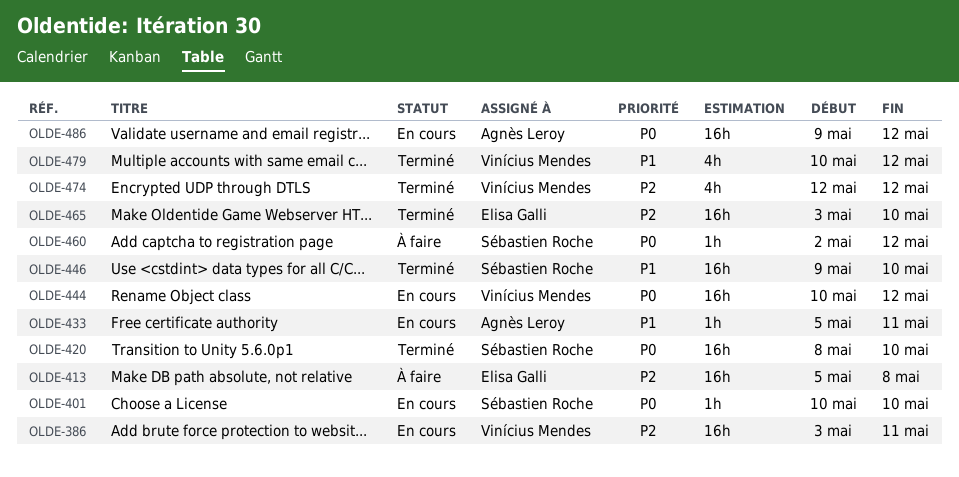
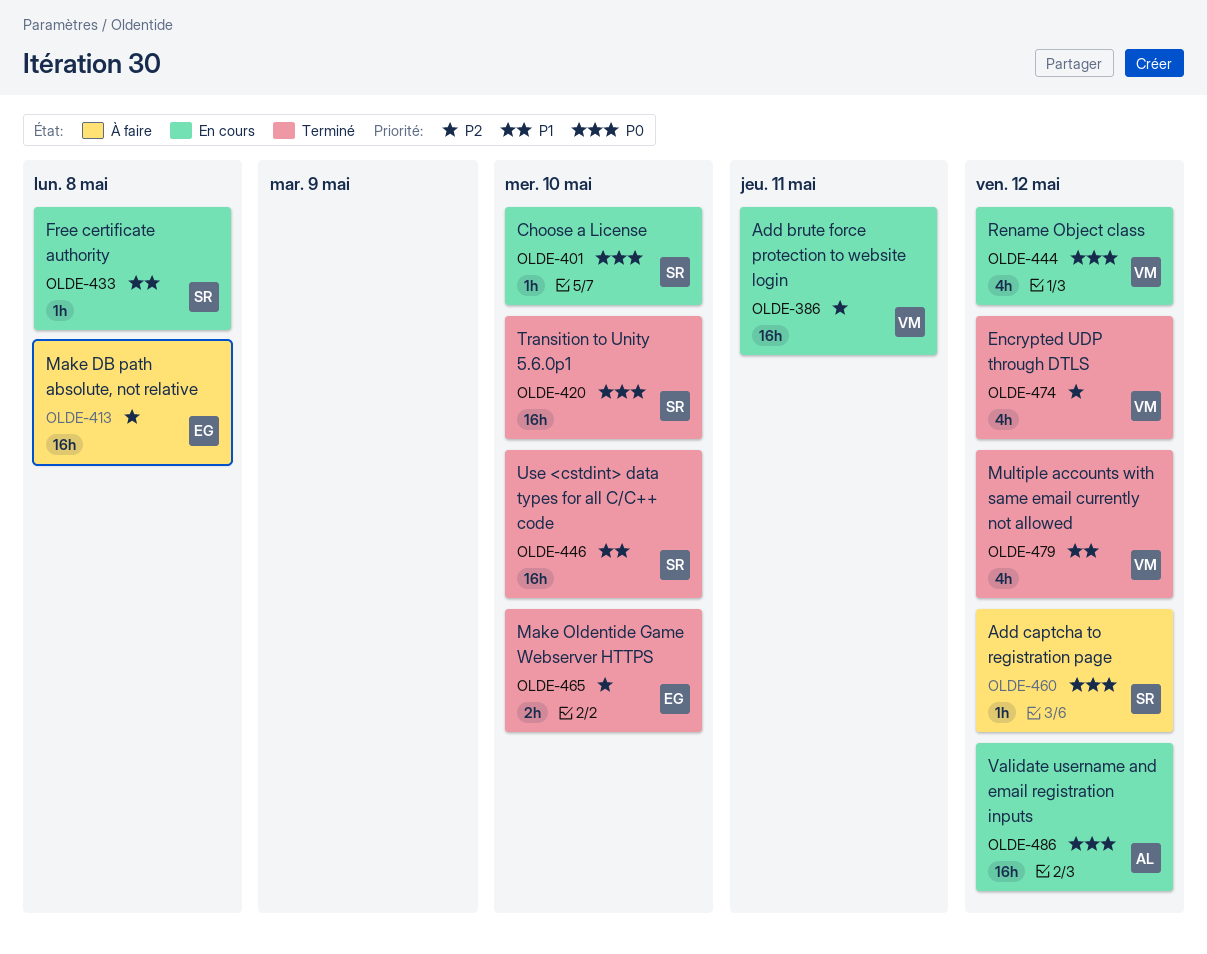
OLDE-433, owner: Agnès Leroy -> Sébastien Roche
OLDE-433, due: May 11 -> May 8
OLDE-444, estimate: 16h -> 4h
OLDE-465, estimate: 16h -> 2h

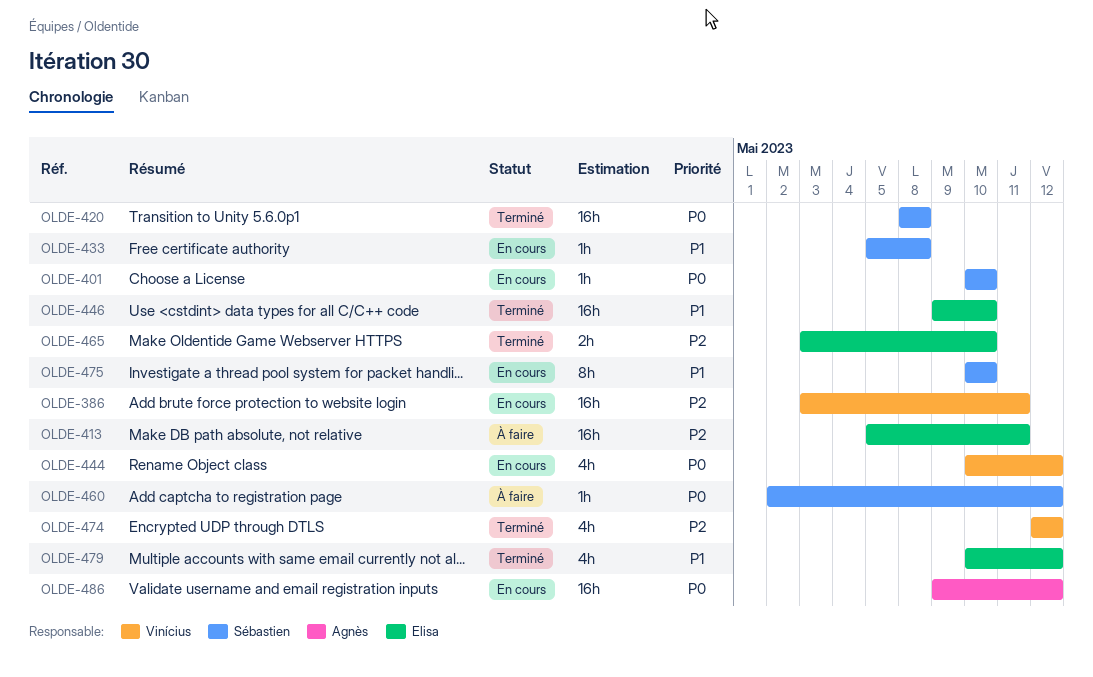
OLDE-413, due: May 8 -> May 11
OLDE-420, due: May 10 -> May 8
OLDE-446, owner: Sébastien -> Elisa
OLDE-475: none -> present
OLDE-479, owner: Vinícius -> Elisa

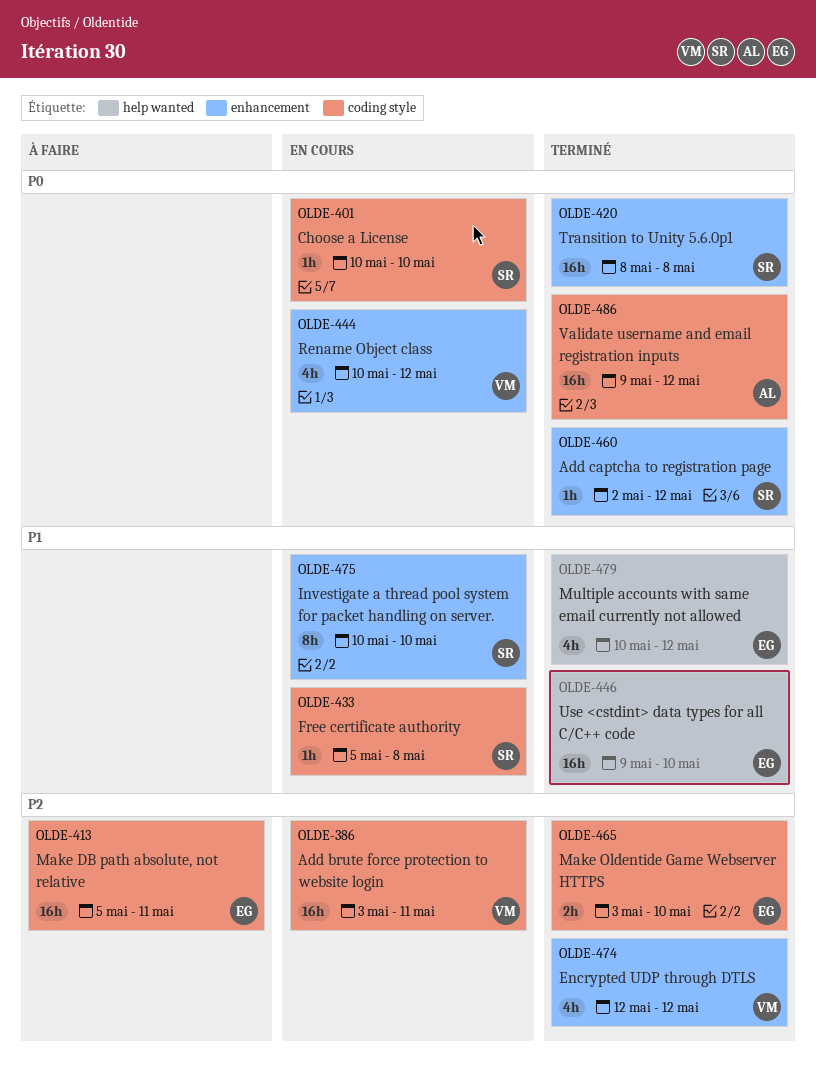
OLDE-460, status: À faire -> Terminé
OLDE-486, status: En cours -> Terminé

